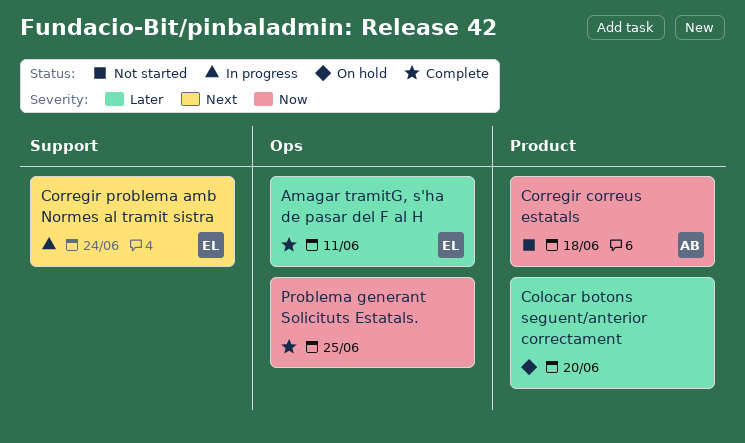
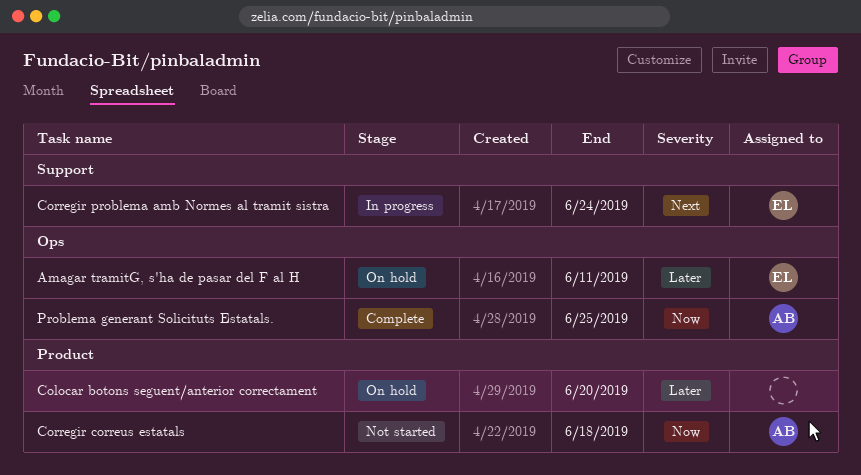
Amagar tramitG, s'ha de pasar del F al H, status: Complete -> On hold
Problema generant Solicituts Estatals., owner: none -> AB

